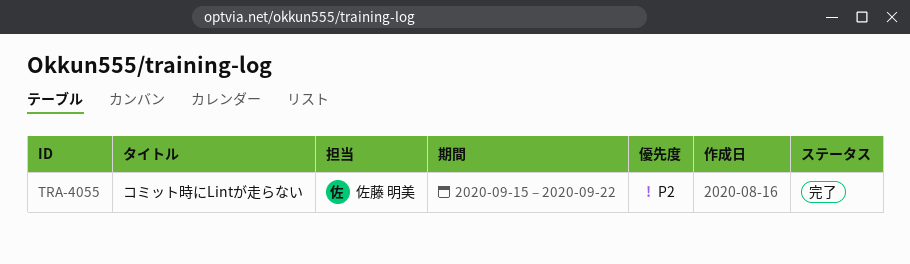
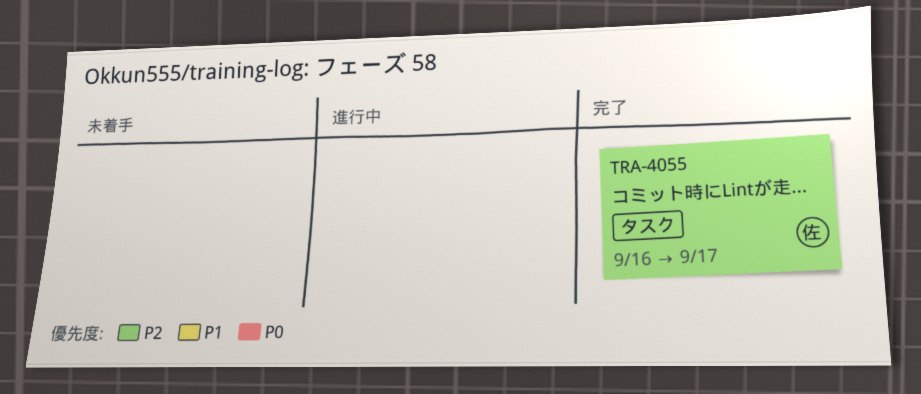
TRA-4055, start: Sep 15 -> Sep 16
TRA-4055, due: Sep 22 -> Sep 17

